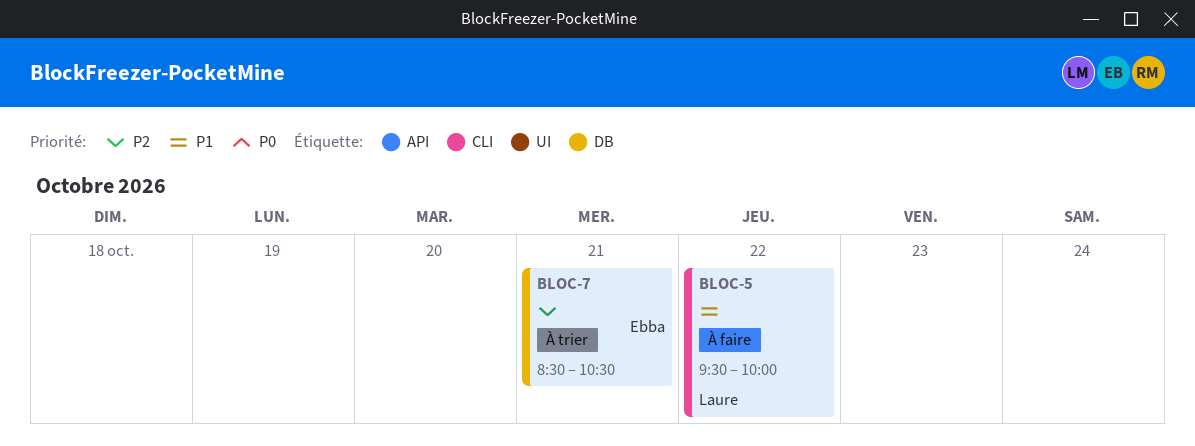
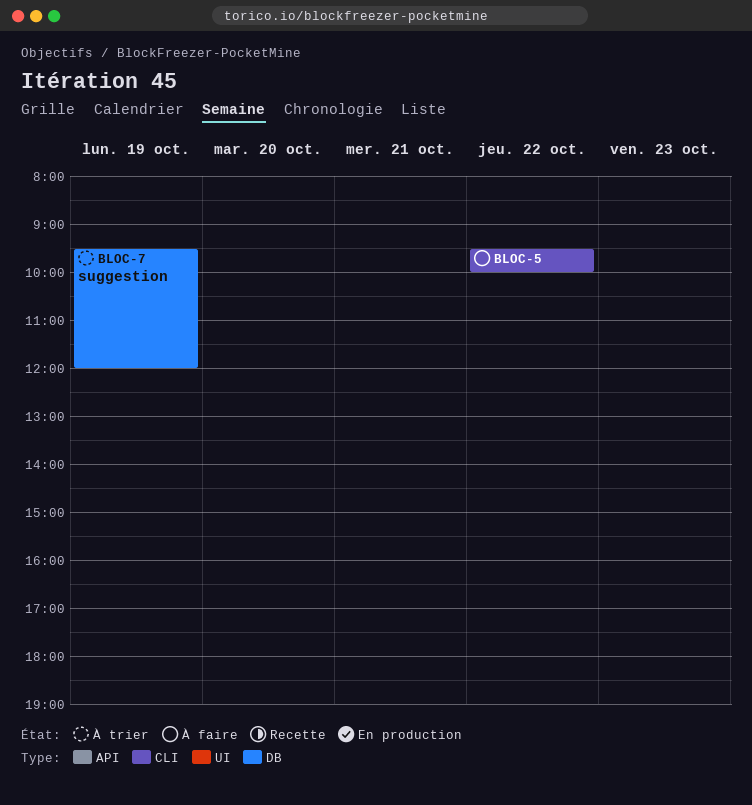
BLOC-7, day: Oct 21 -> Oct 19
BLOC-7, begins: 08:30 -> 09:30
BLOC-7, ends: 10:30 -> 12:00

